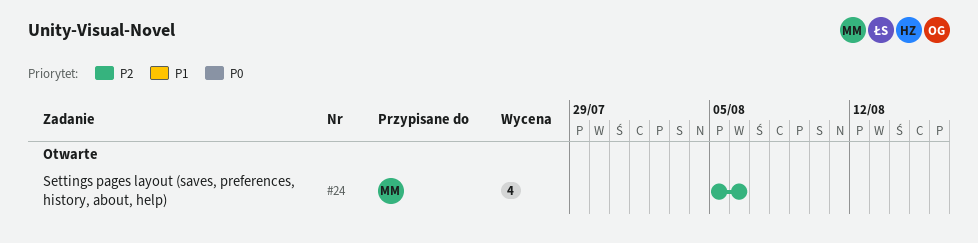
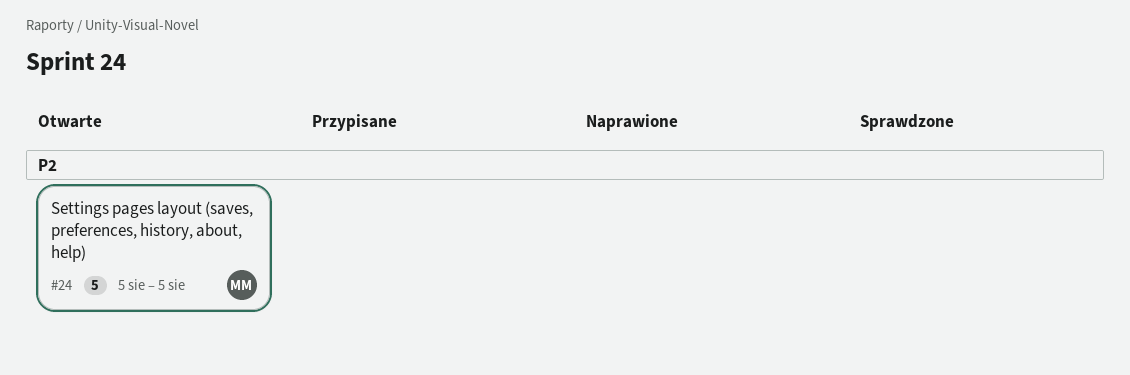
#24, estimate: 4 -> 5
#24, due: Aug 6 -> Aug 5

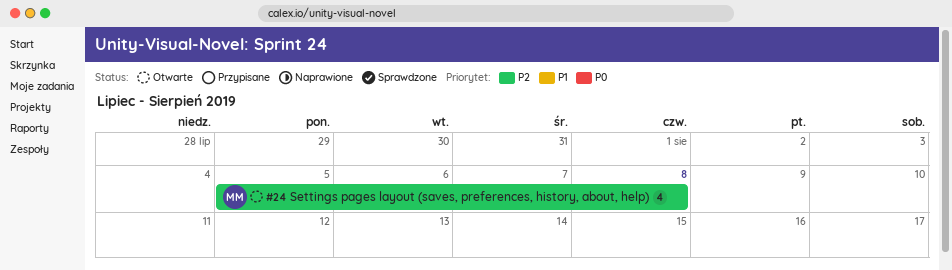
#24, estimate: 5 -> 4
#24, due: Aug 5 -> Aug 8

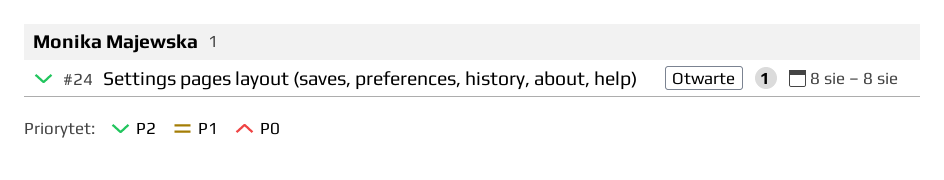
#24, estimate: 4 -> 1
#24, start: Aug 5 -> Aug 8

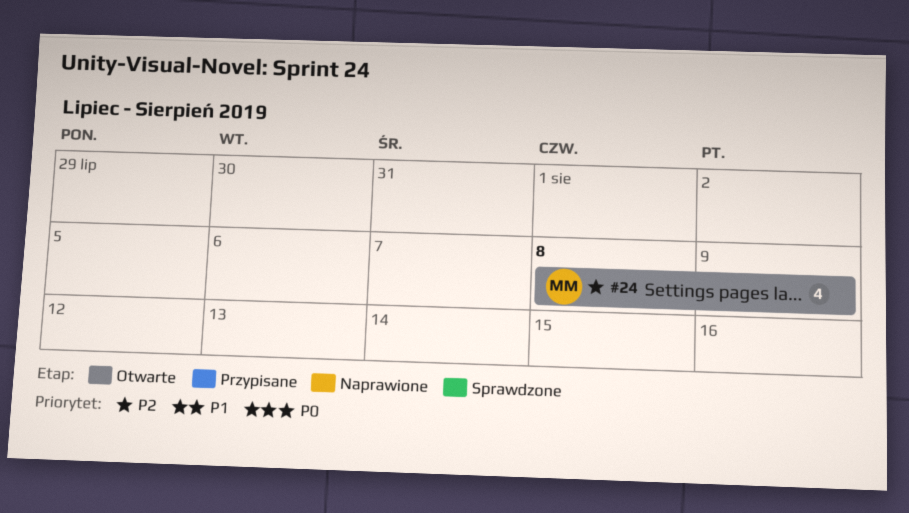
#24, estimate: 1 -> 4
#24, due: Aug 8 -> Aug 9

